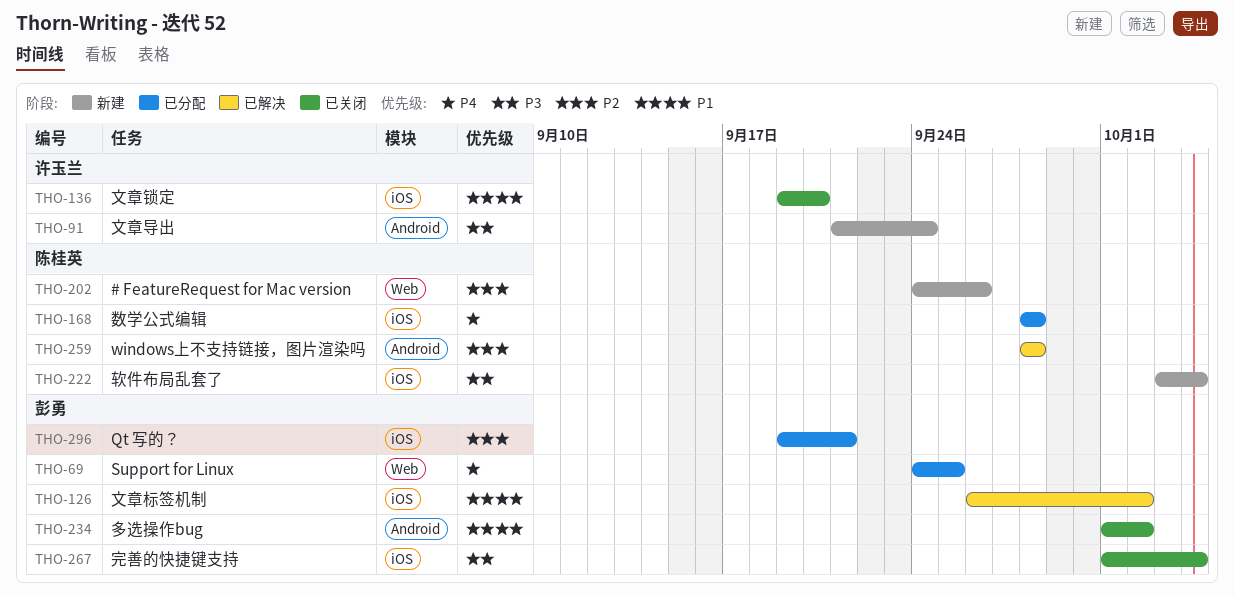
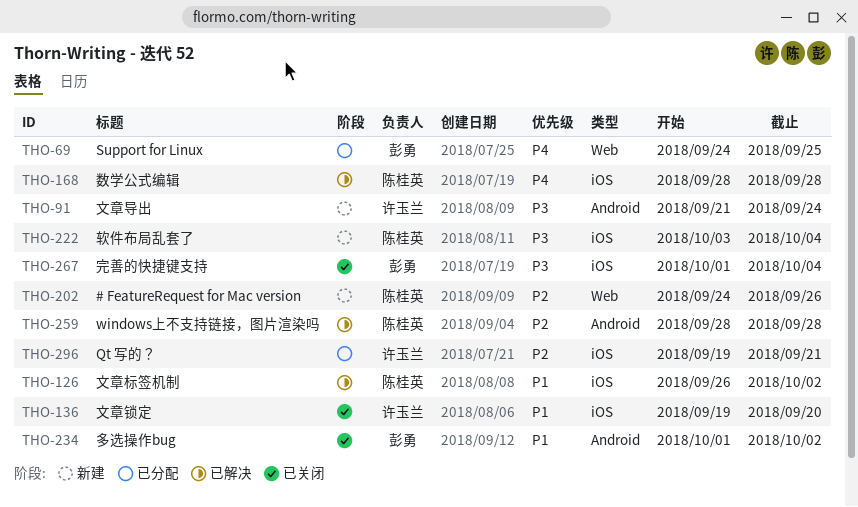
THO-126, owner: 彭勇 -> 陈桂英
THO-168, status: 已分配 -> 已解决
THO-296, owner: 彭勇 -> 许玉兰

